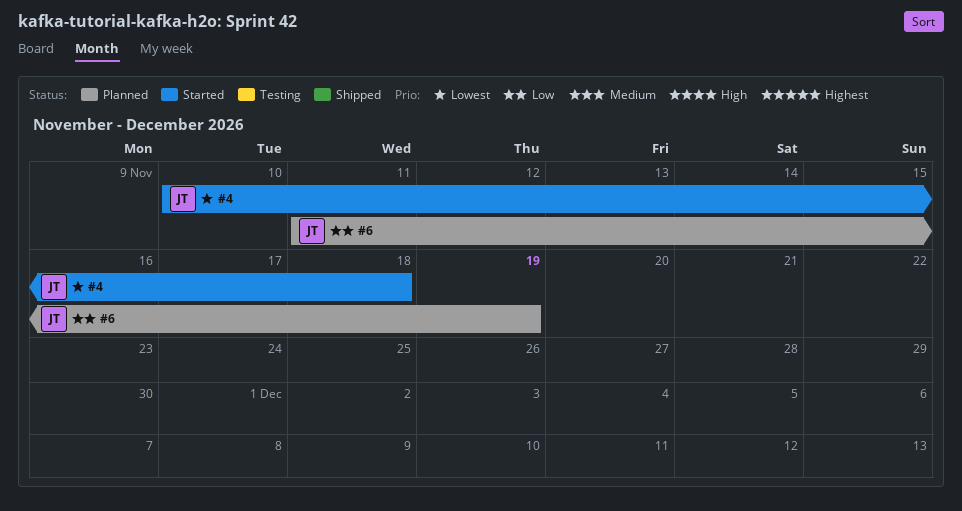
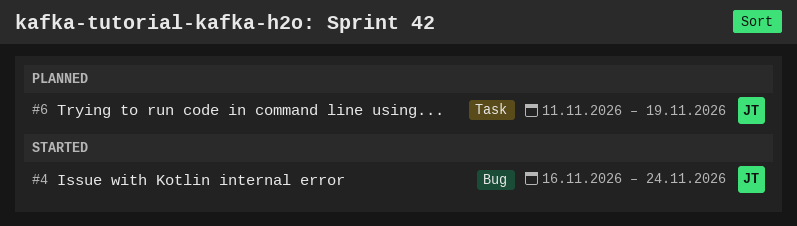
#4, start: Nov 10 -> Nov 16
#4, due: Nov 18 -> Nov 24

